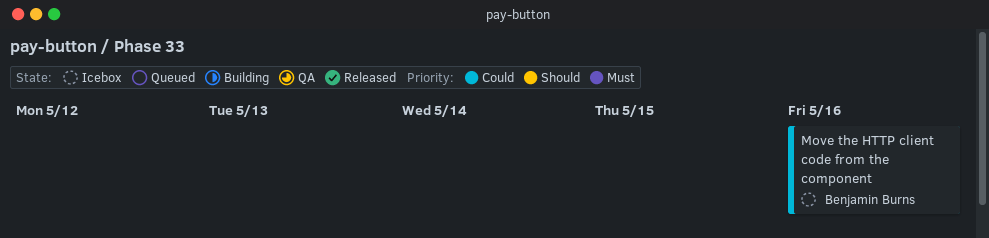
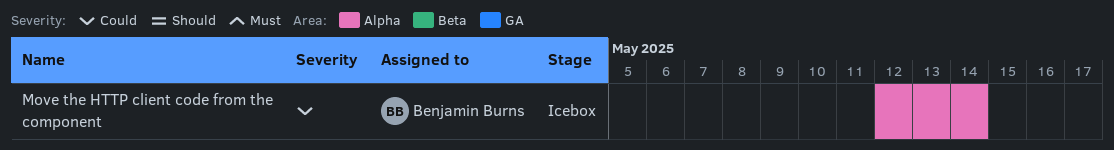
Move the HTTP client code from the component, due: May 16 -> May 14

